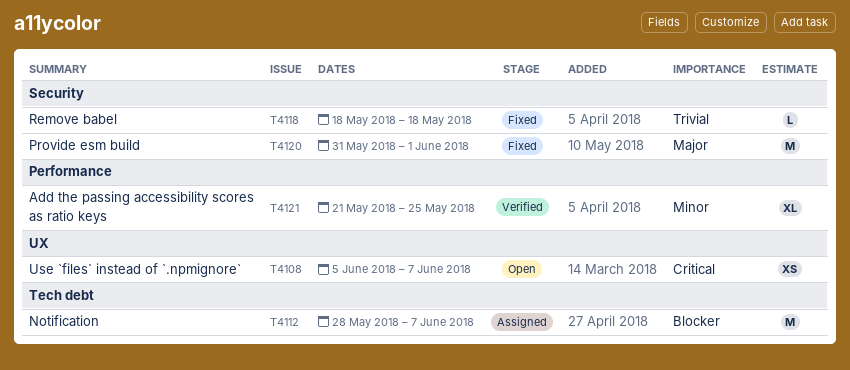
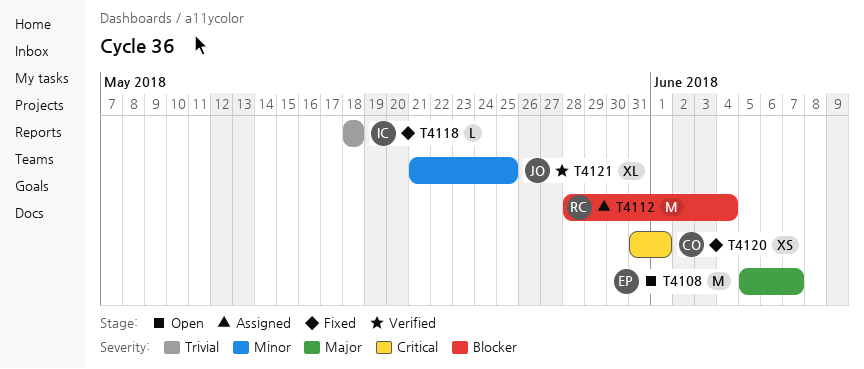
T4108, priority: Critical -> Major
T4108, estimate: XS -> M
T4112, due: Jun 7 -> Jun 4
T4120, priority: Major -> Critical
T4120, estimate: M -> XS

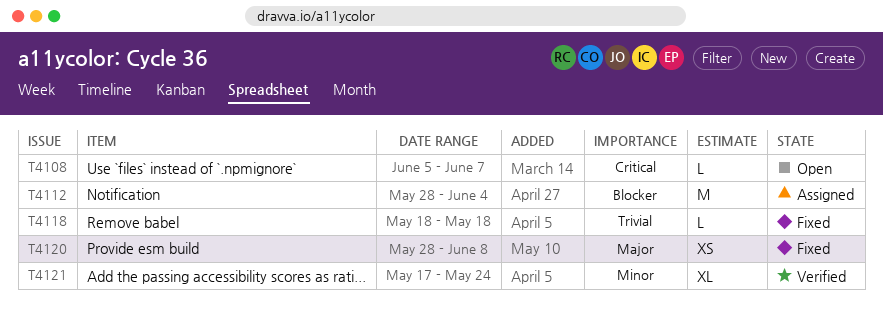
T4108, priority: Major -> Critical
T4108, estimate: M -> L
T4120, priority: Critical -> Major
T4120, start: May 31 -> May 28
T4120, due: Jun 1 -> Jun 8
T4121, start: May 21 -> May 17
T4121, due: May 25 -> May 24

